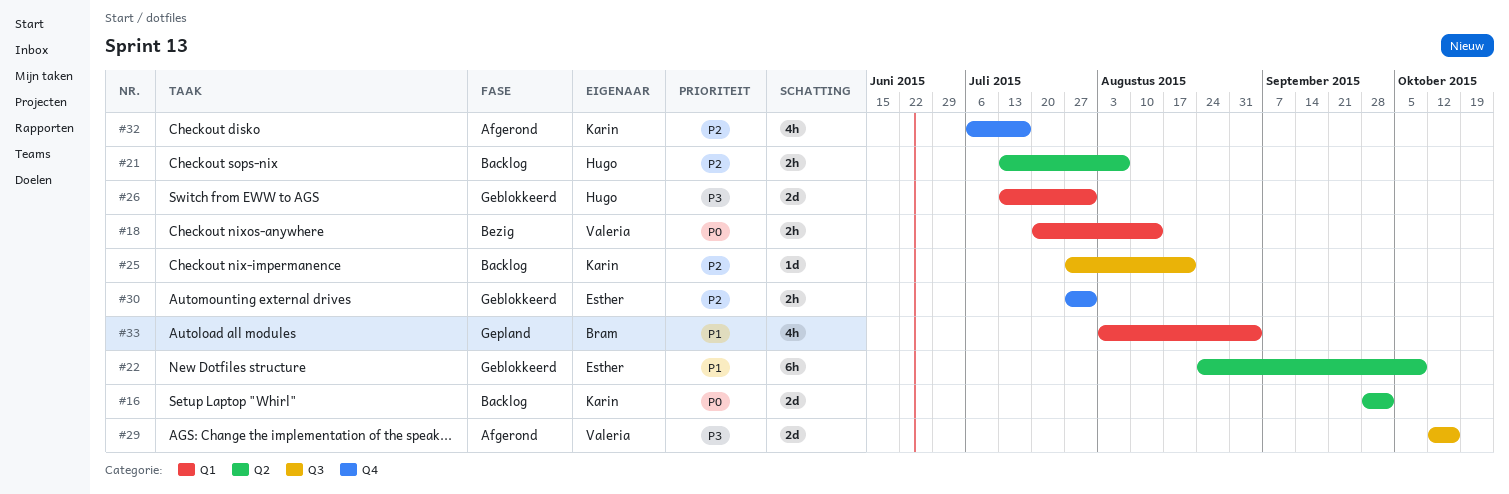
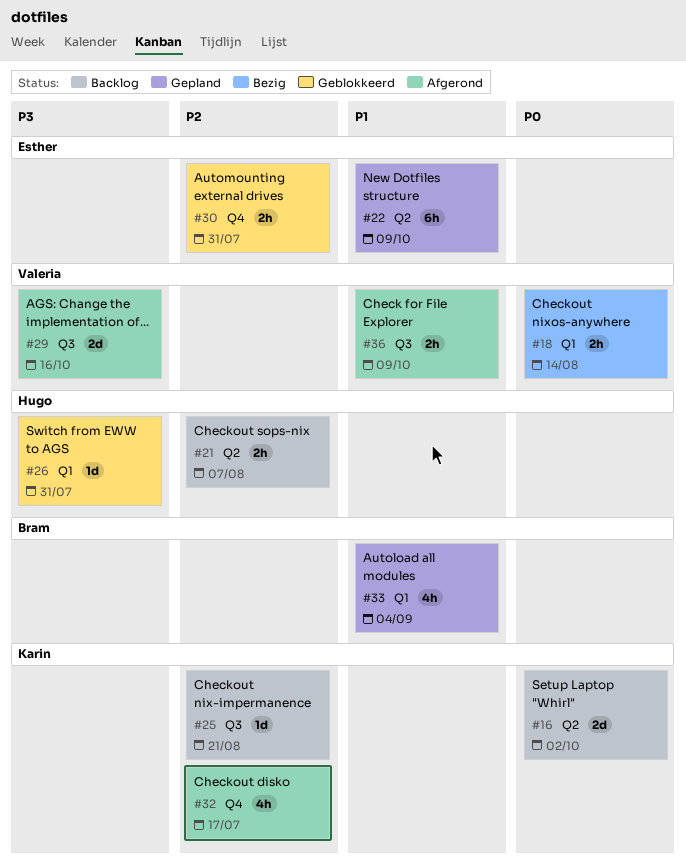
#22, status: Geblokkeerd -> Gepland
#26, estimate: 2d -> 1d
#36: none -> present

